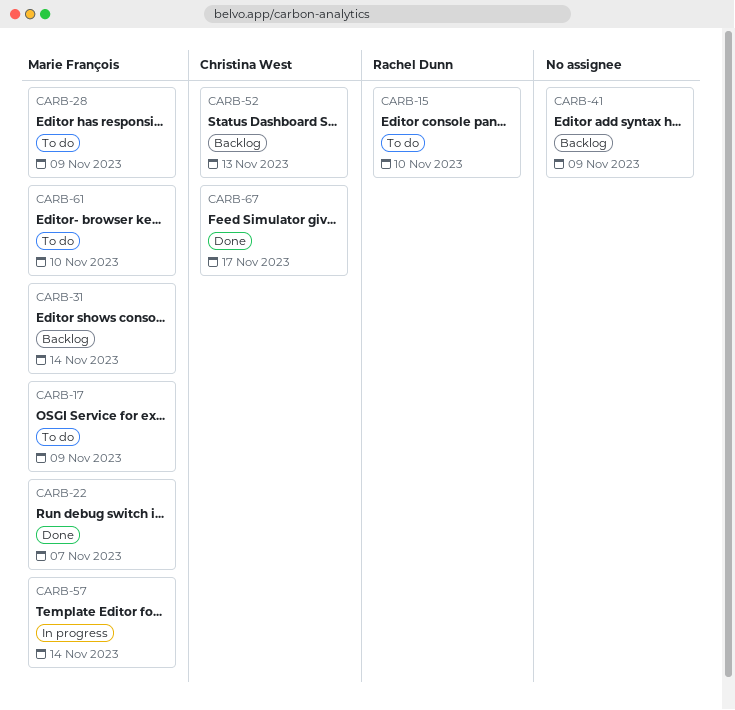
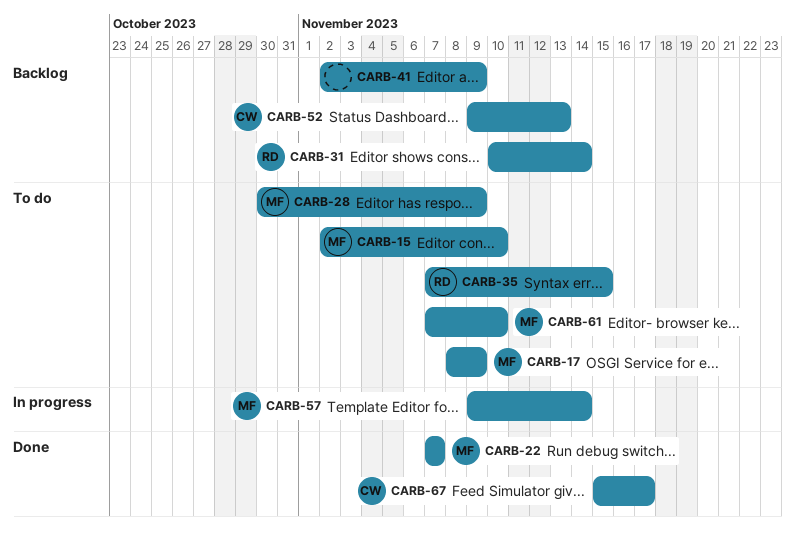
CARB-15, owner: Rachel Dunn -> Marie François
CARB-31, owner: Marie François -> Rachel Dunn
CARB-35: none -> present

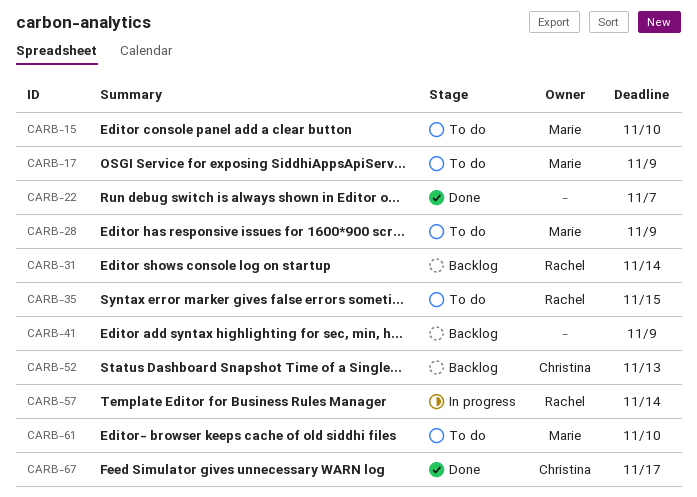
CARB-22, owner: Marie -> none
CARB-57, owner: Marie -> Rachel

